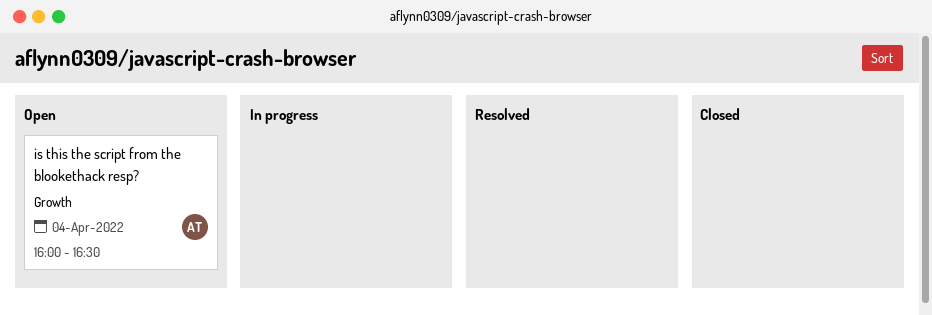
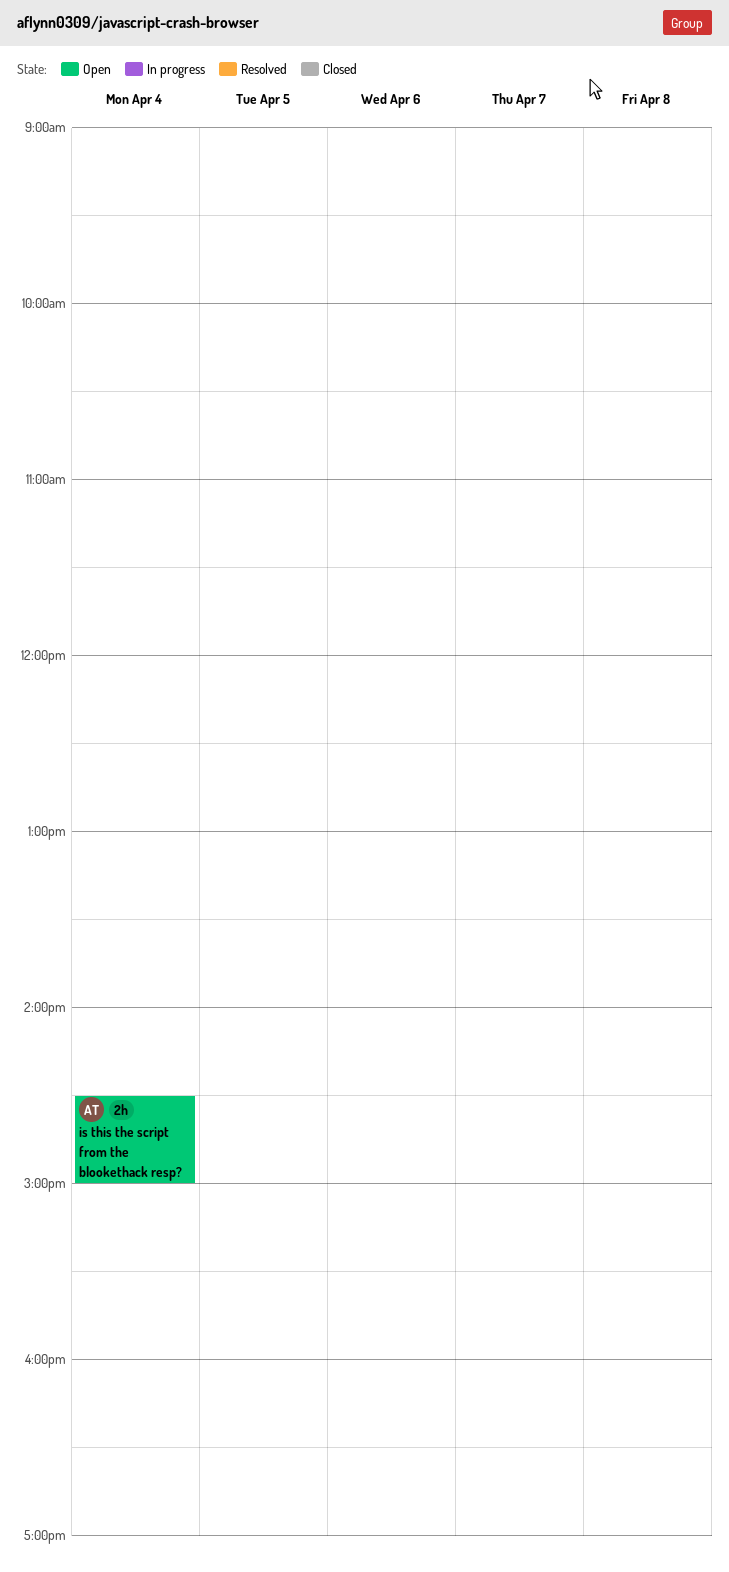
is this the script from the blookethack resp?, begins: 16:00 -> 14:30
is this the script from the blookethack resp?, ends: 16:30 -> 15:00

